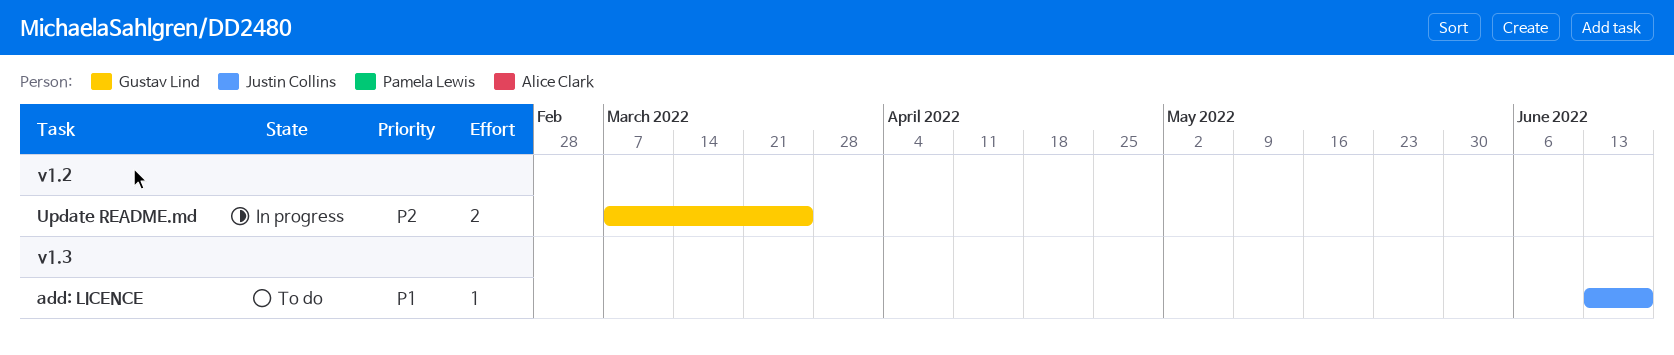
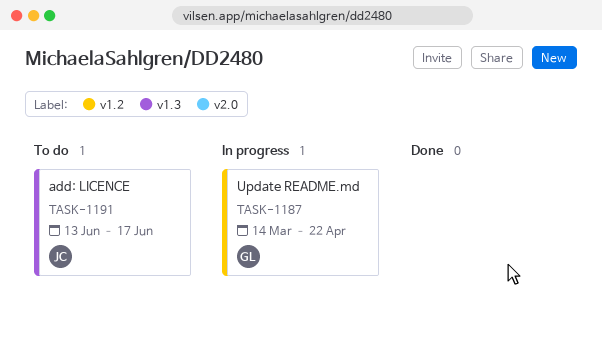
Update README.md, start: Mar 7 -> Mar 14
Update README.md, due: Mar 25 -> Apr 22

